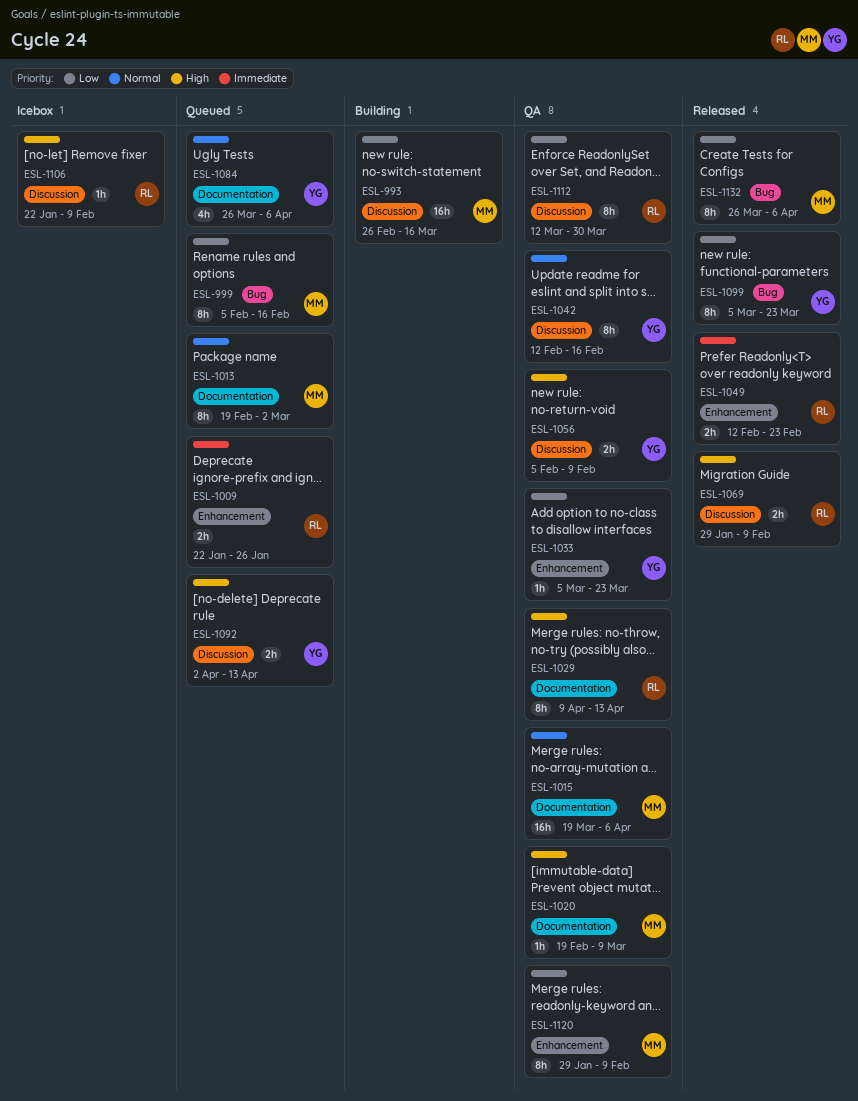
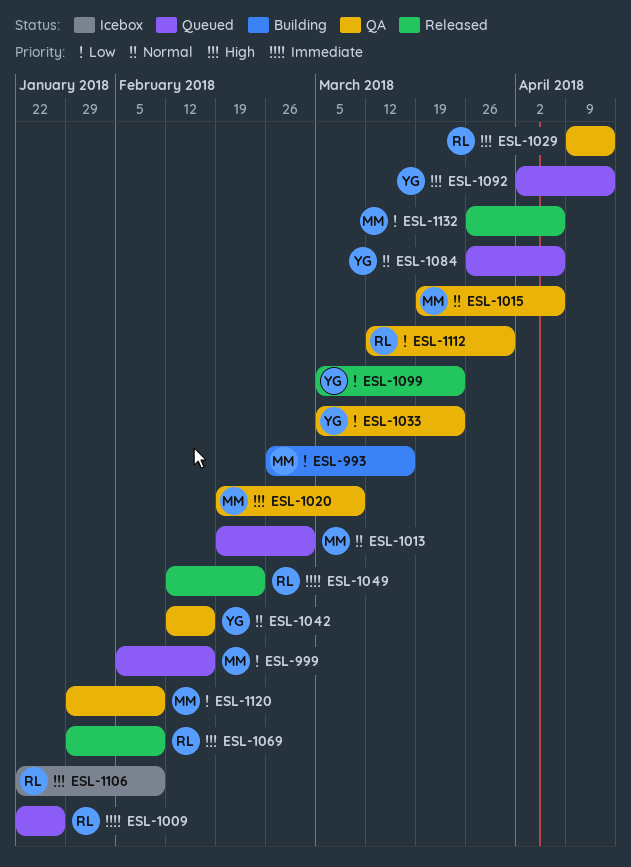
ESL-1056: present -> none

